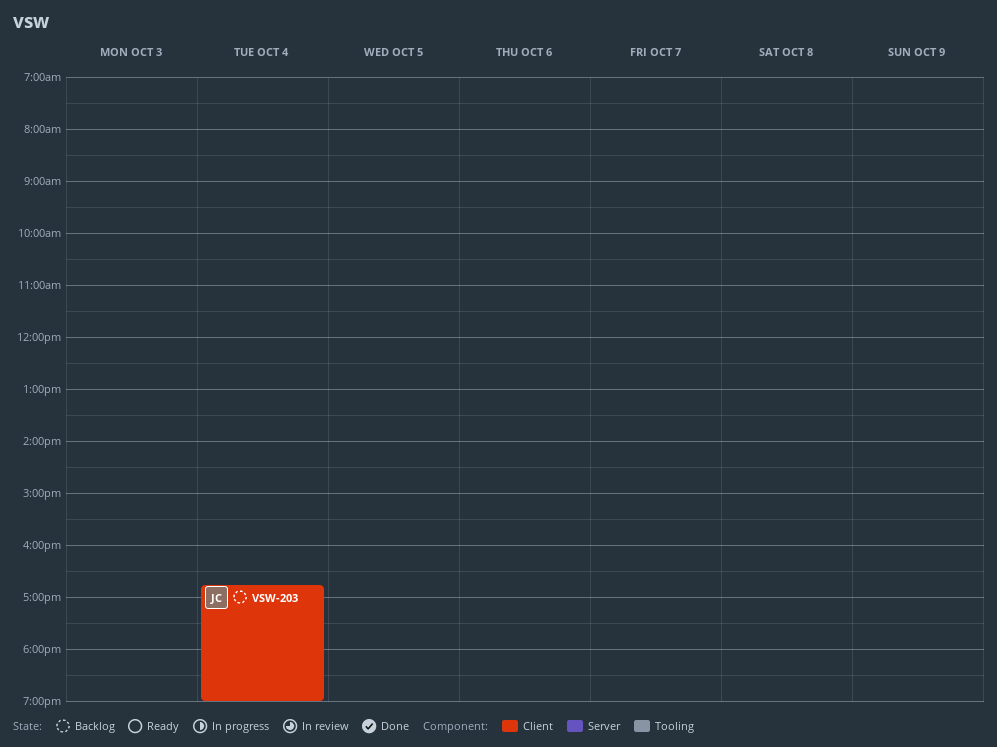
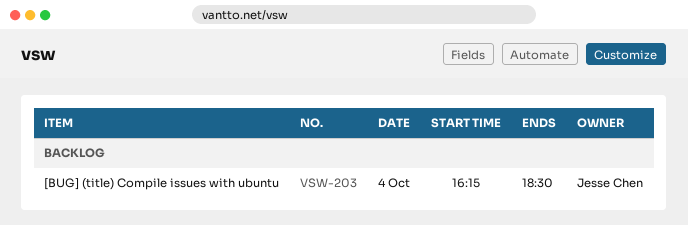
VSW-203, begins: 16:45 -> 16:15
VSW-203, ends: 19:00 -> 18:30

